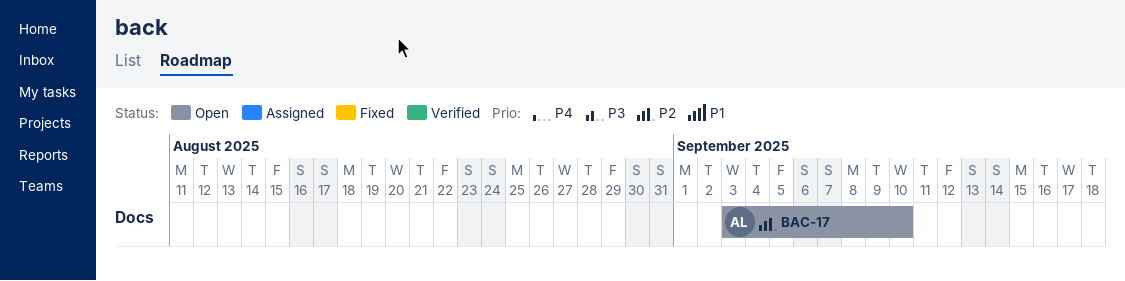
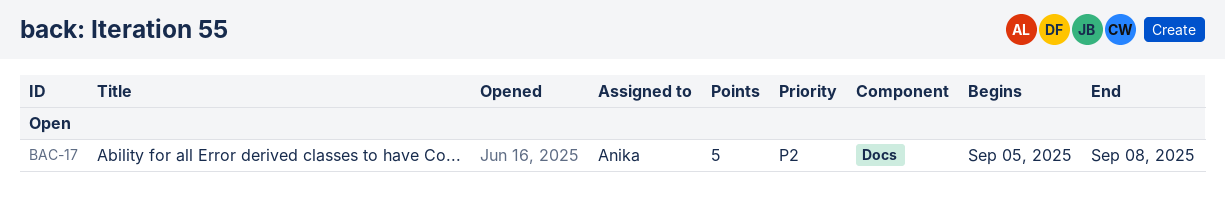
BAC-17, start: Sep 3 -> Sep 5
BAC-17, due: Sep 10 -> Sep 8

